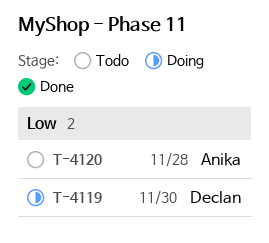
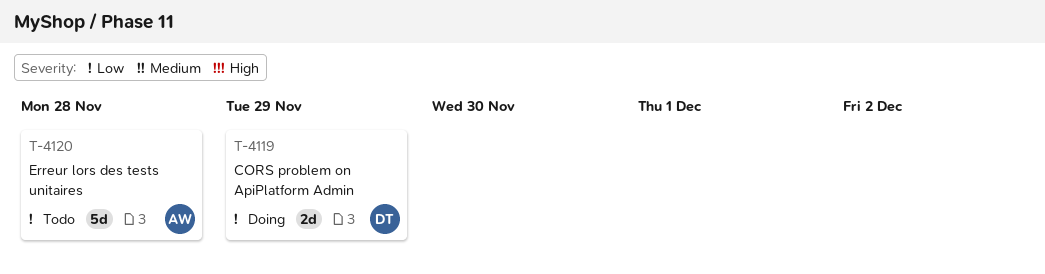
T-4119, due: Nov 30 -> Nov 29

